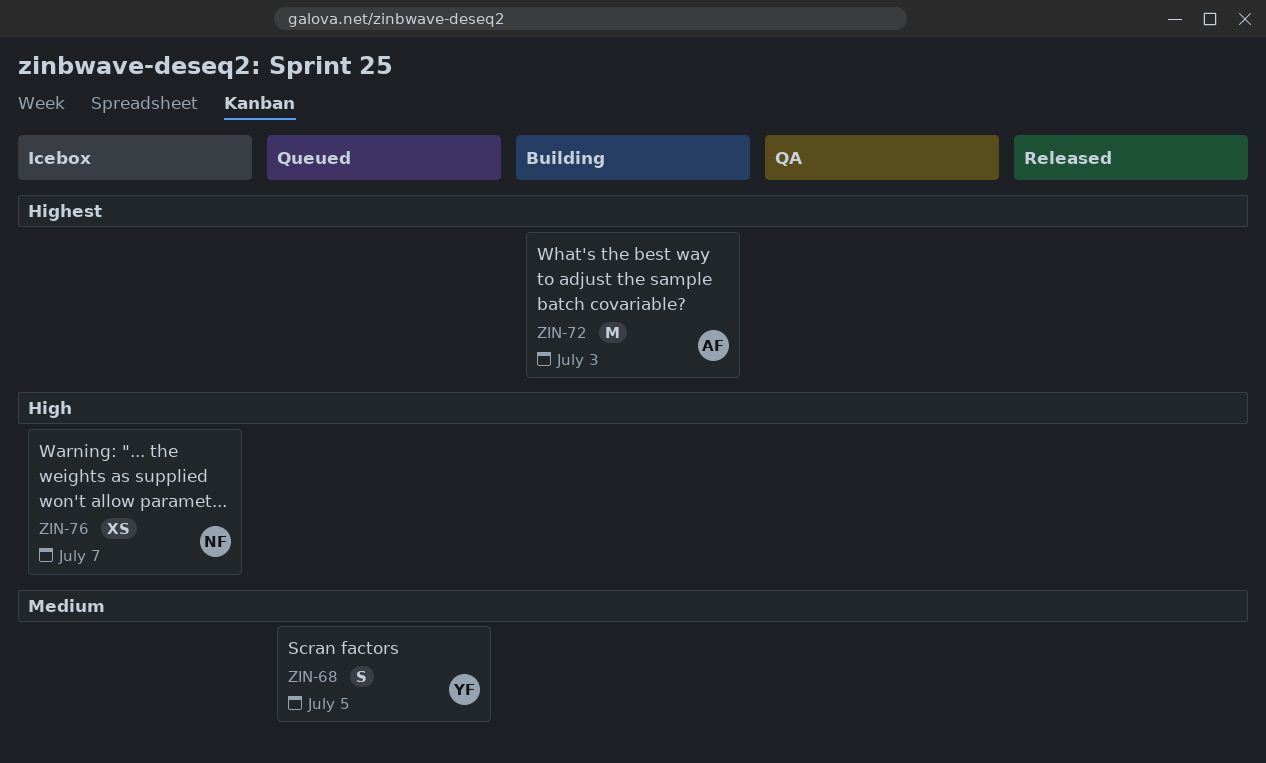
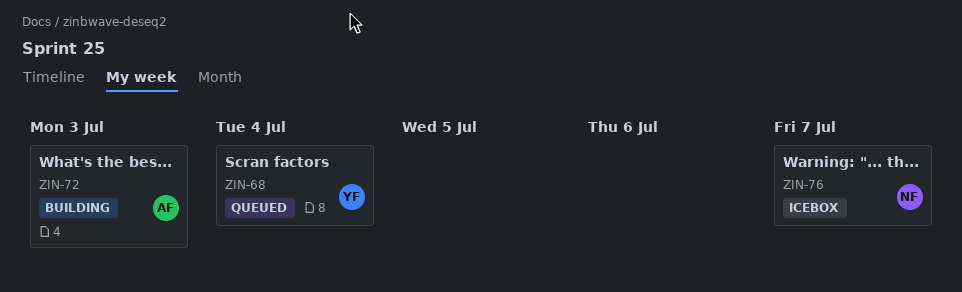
ZIN-68, due: Jul 5 -> Jul 4

